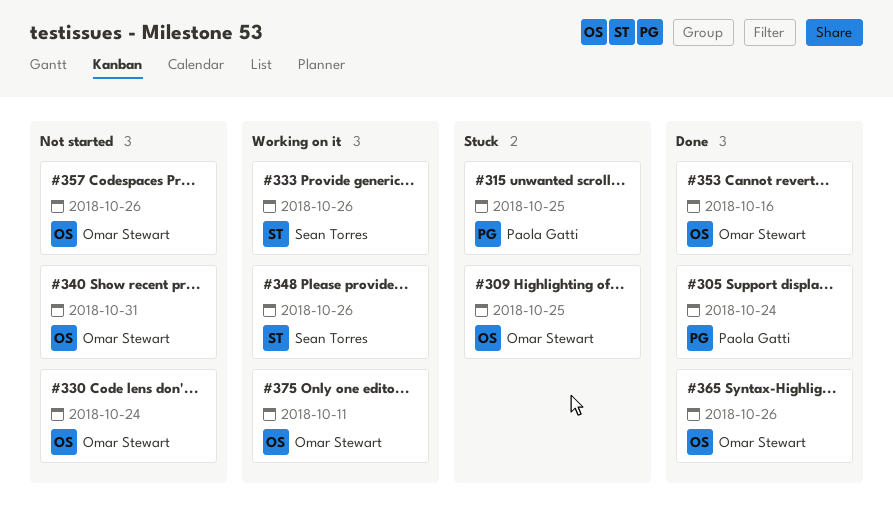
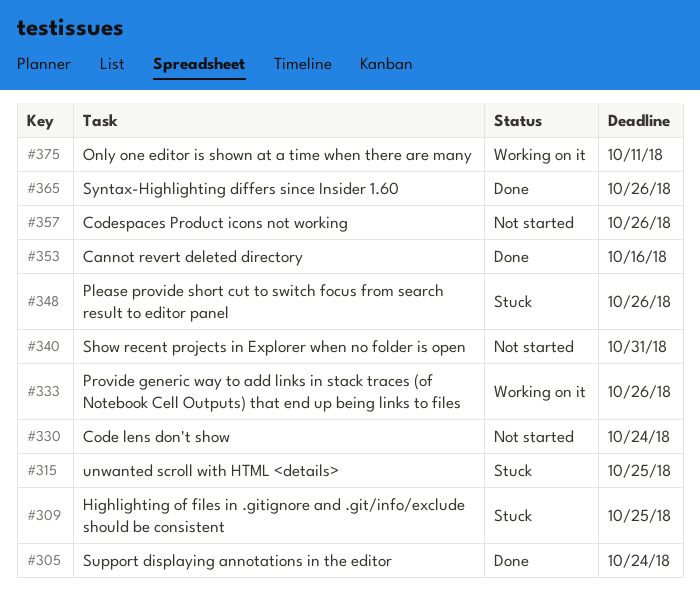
#348, status: Working on it -> Stuck

